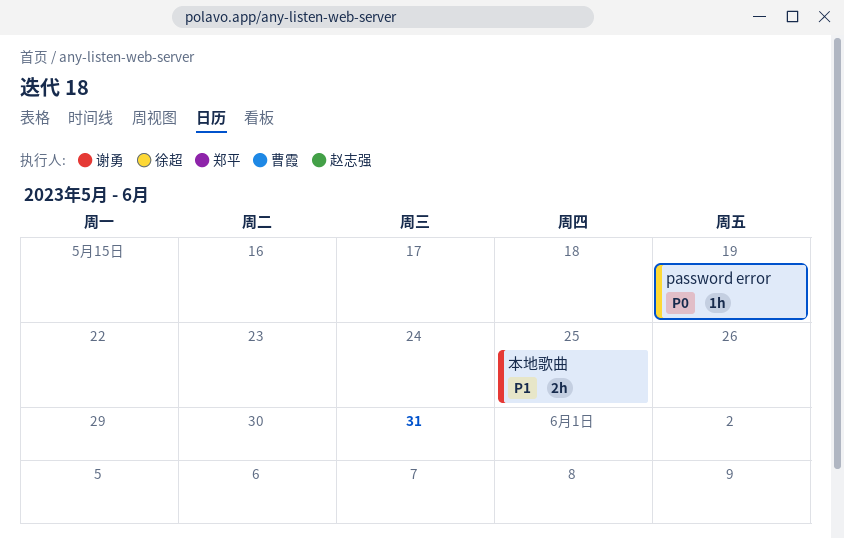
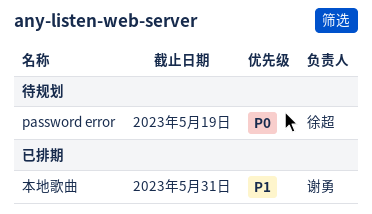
本地歌曲, due: May 25 -> May 31

